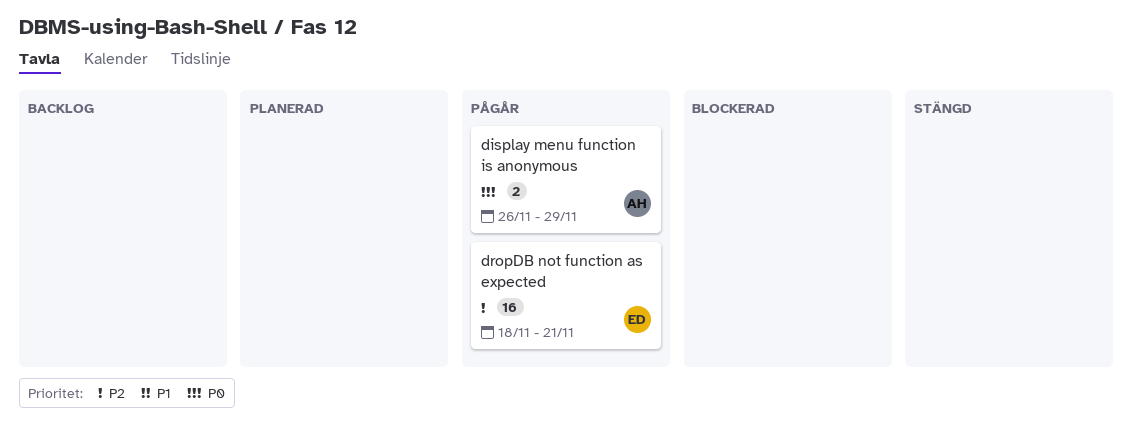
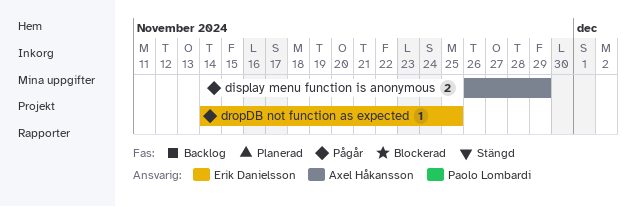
dropDB not function as expected, estimate: 16 -> 1
dropDB not function as expected, start: Nov 18 -> Nov 14
dropDB not function as expected, due: Nov 21 -> Nov 25

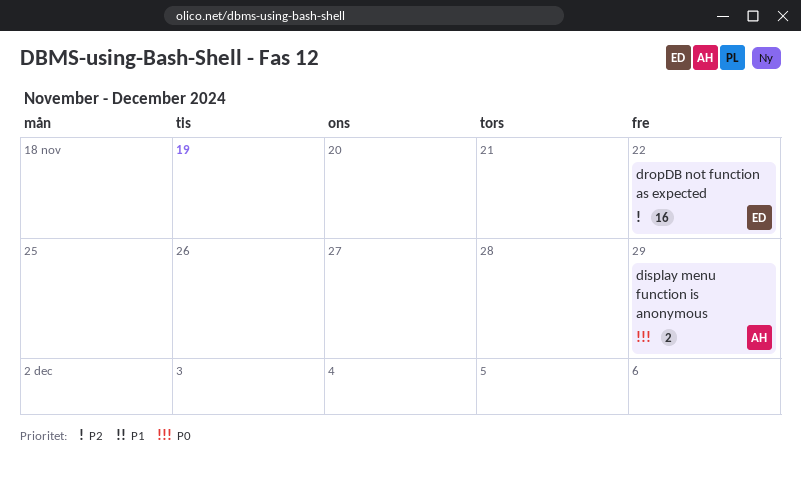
dropDB not function as expected, estimate: 1 -> 16
dropDB not function as expected, due: Nov 25 -> Nov 22

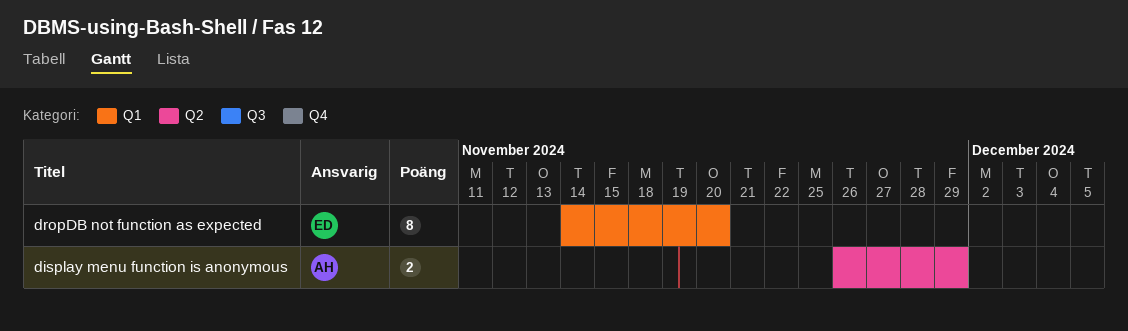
dropDB not function as expected, estimate: 16 -> 8
dropDB not function as expected, due: Nov 22 -> Nov 20

